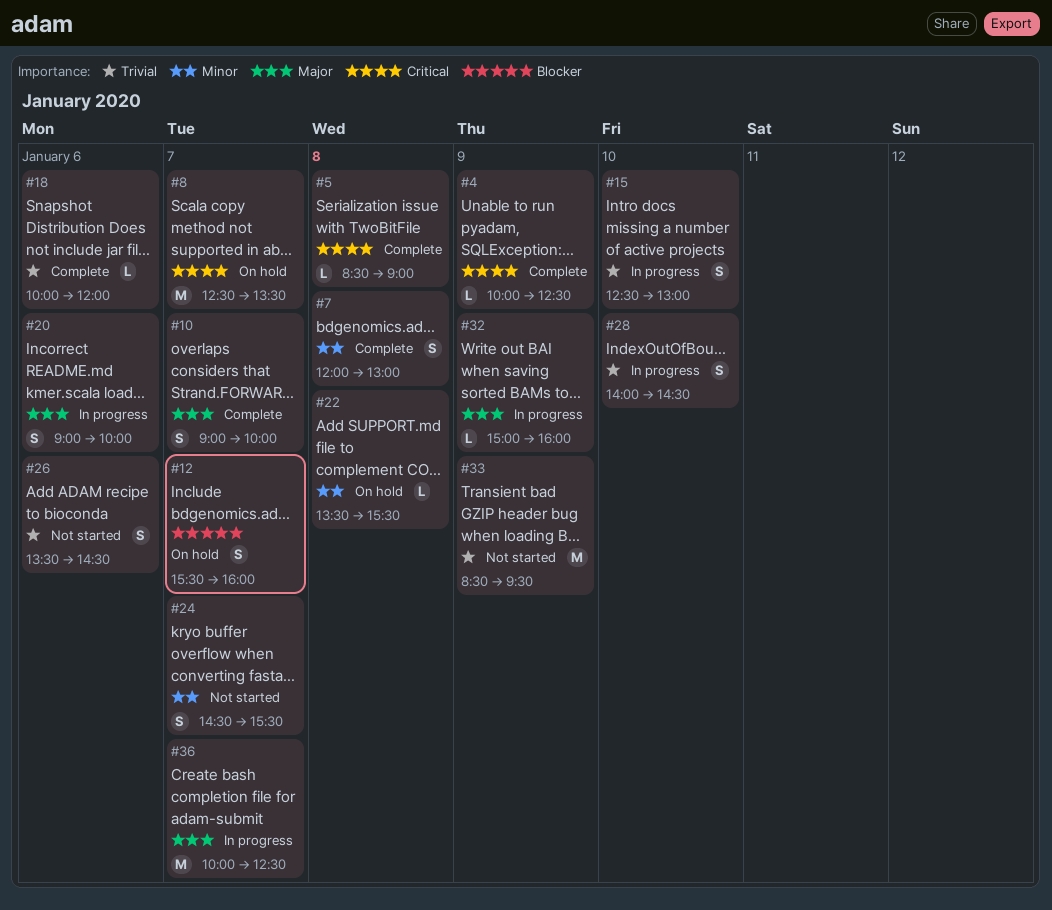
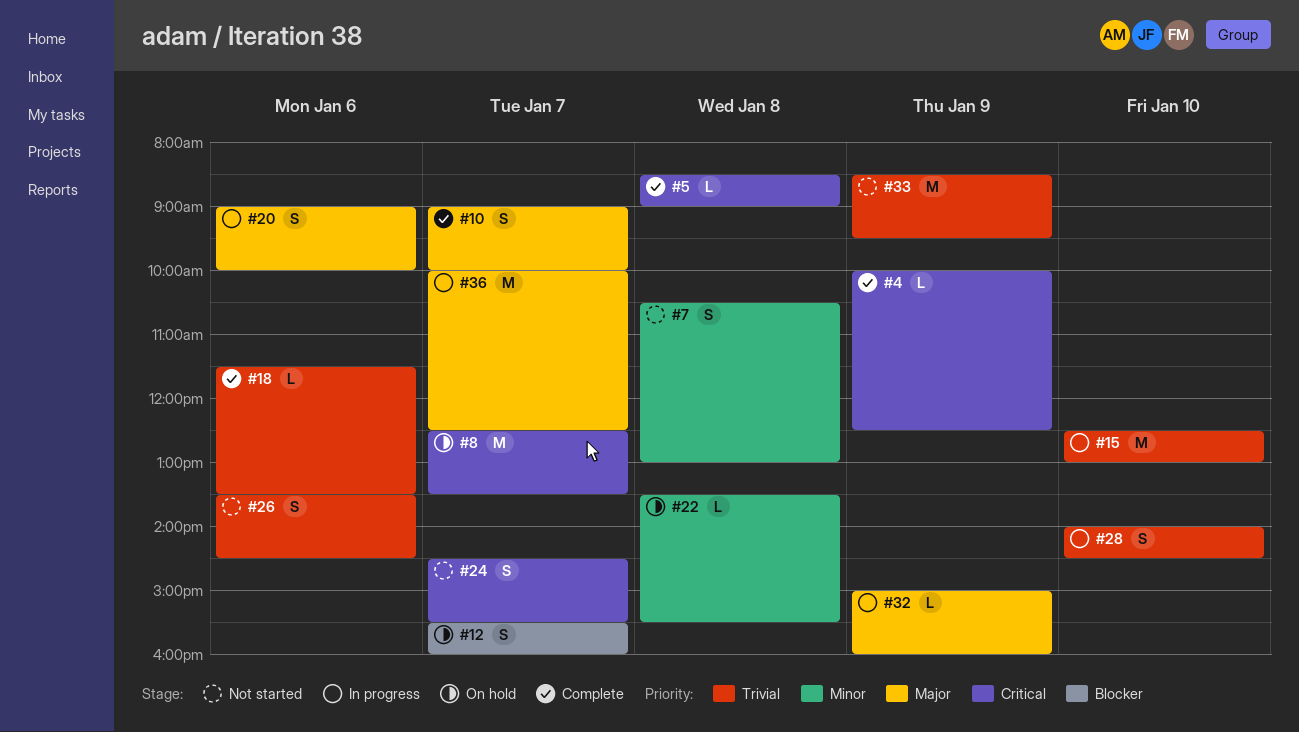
#7, status: Complete -> Not started
#7, begins: 12:00 -> 10:30
#15, estimate: S -> M
#18, begins: 10:00 -> 11:30
#18, ends: 12:00 -> 13:30
#24, priority: Minor -> Critical

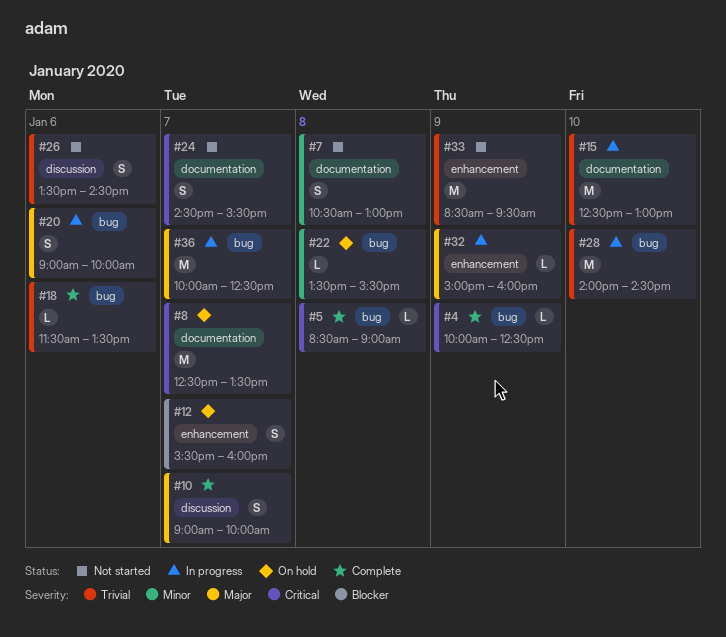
#28, estimate: S -> M

